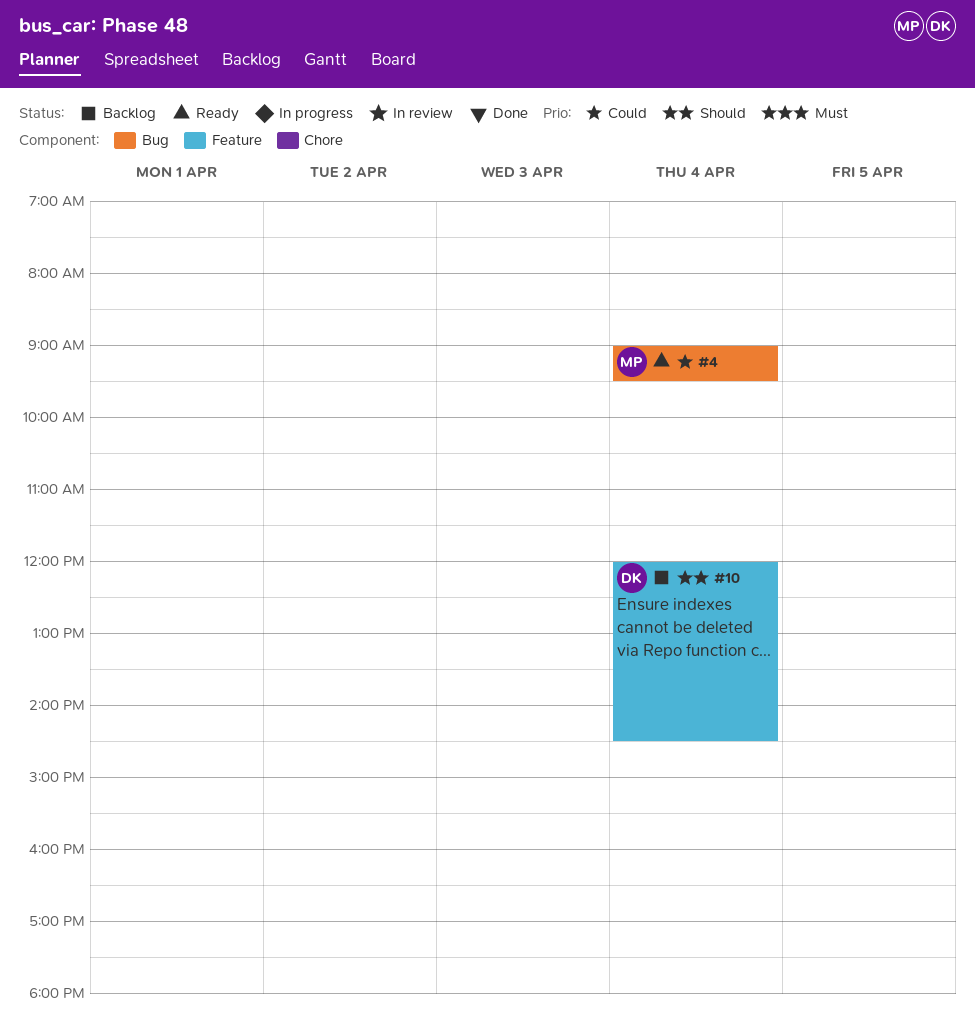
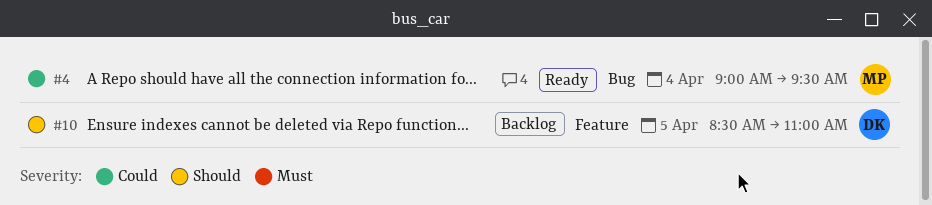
#10, day: Apr 4 -> Apr 5
#10, begins: 12:00 -> 08:30
#10, ends: 14:30 -> 11:00

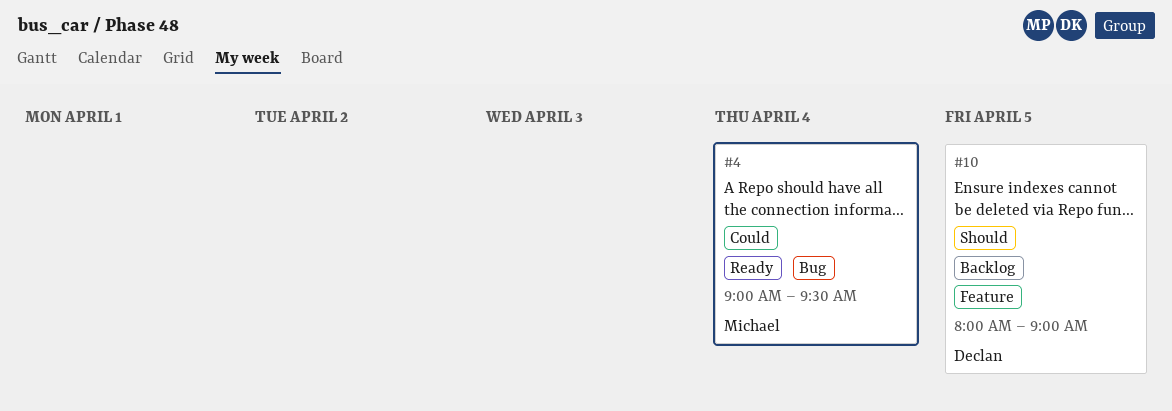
#10, begins: 08:30 -> 08:00
#10, ends: 11:00 -> 09:00

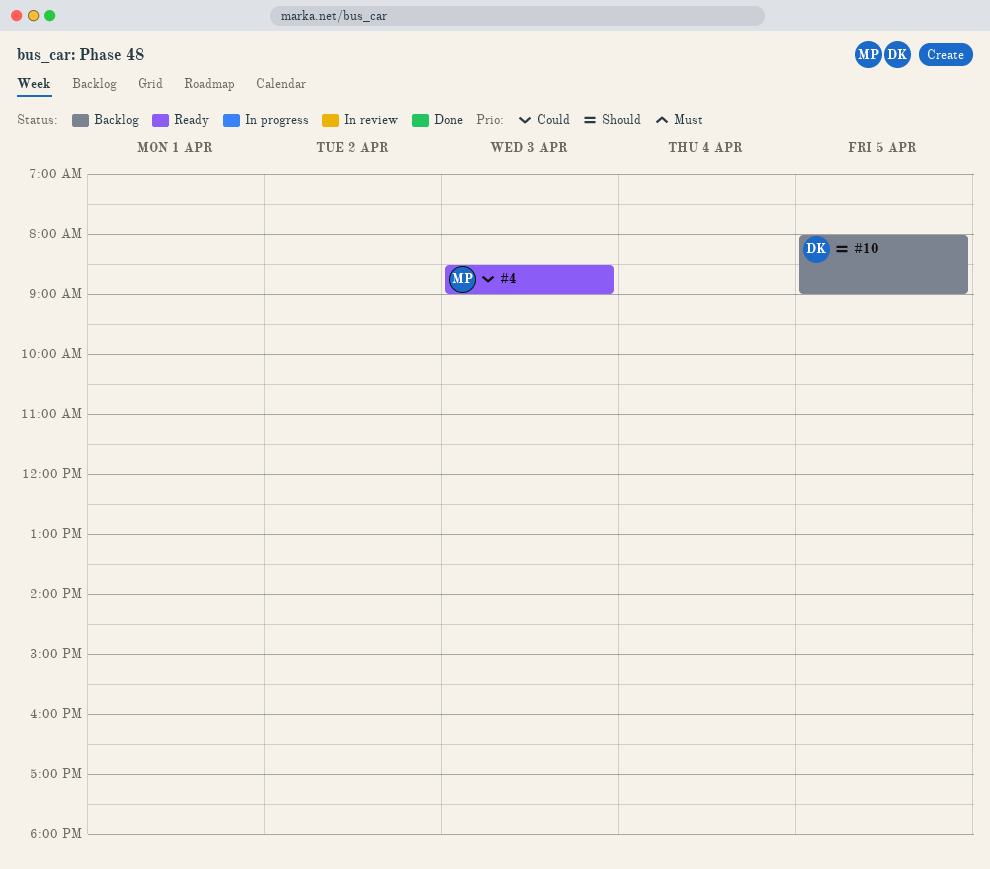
#4, day: Apr 4 -> Apr 3
#4, begins: 09:00 -> 08:30
#4, ends: 09:30 -> 09:00

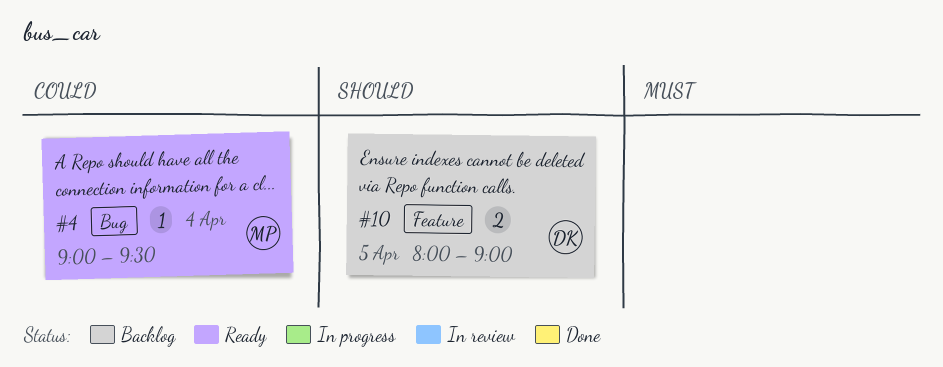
#4, day: Apr 3 -> Apr 4
#4, begins: 08:30 -> 09:00
#4, ends: 09:00 -> 09:30

